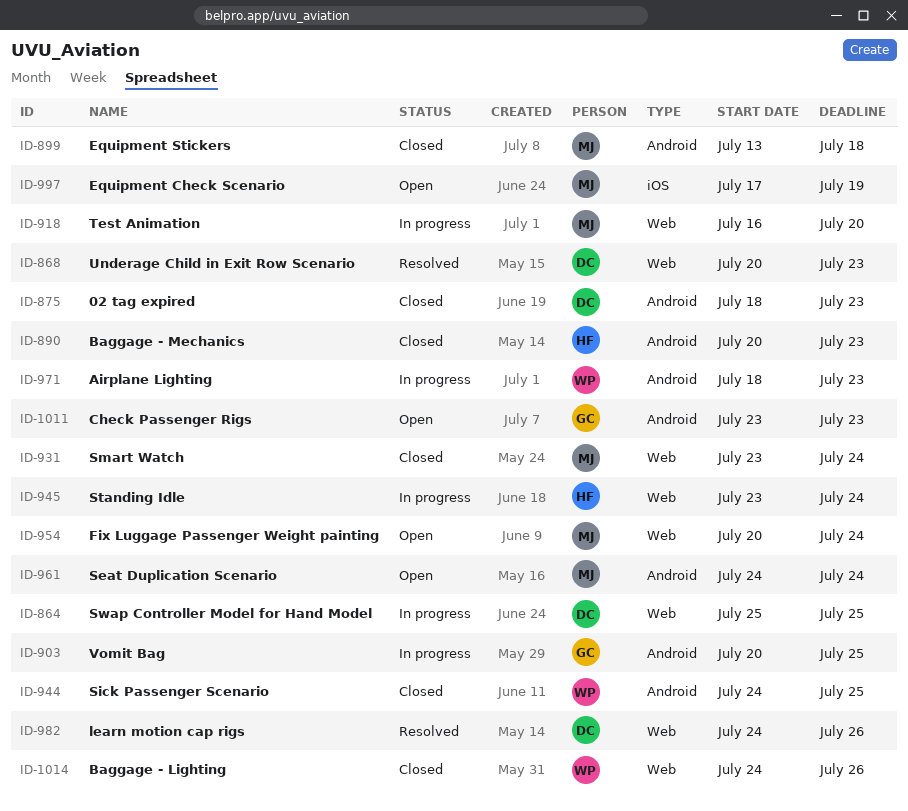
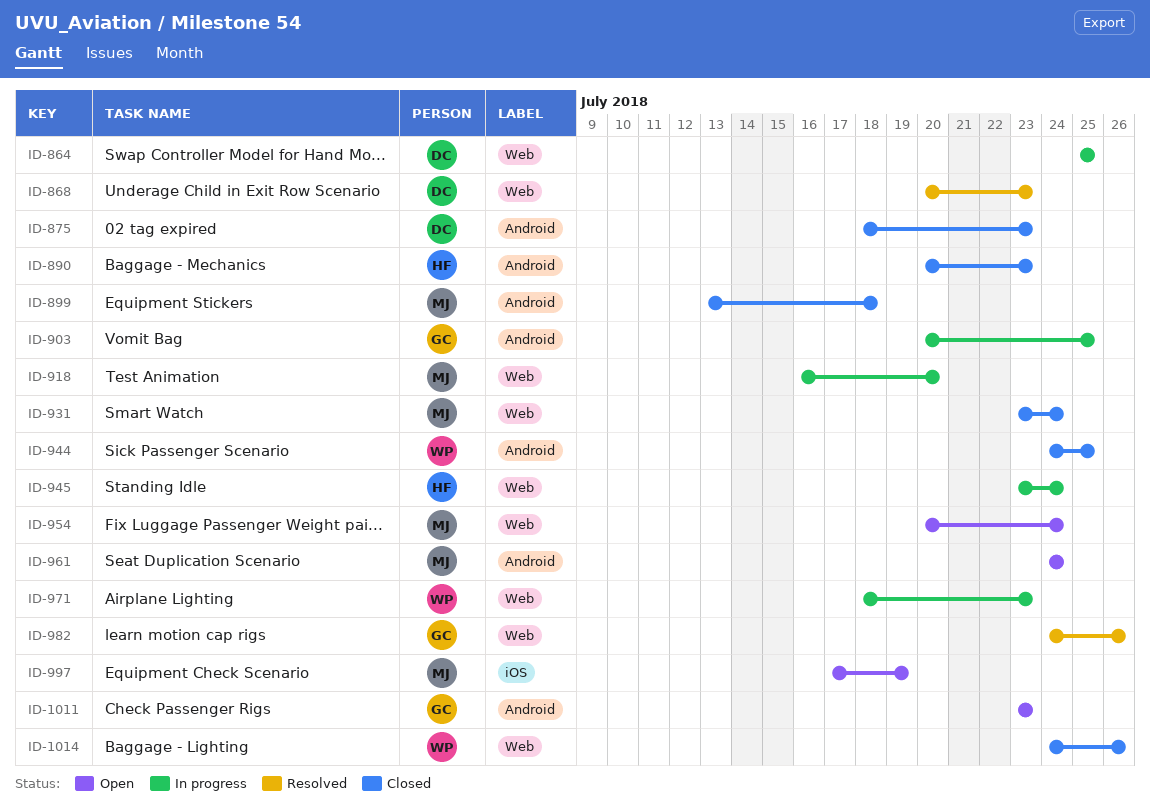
ID-971, label: Android -> Web
ID-982, owner: DC -> GC

